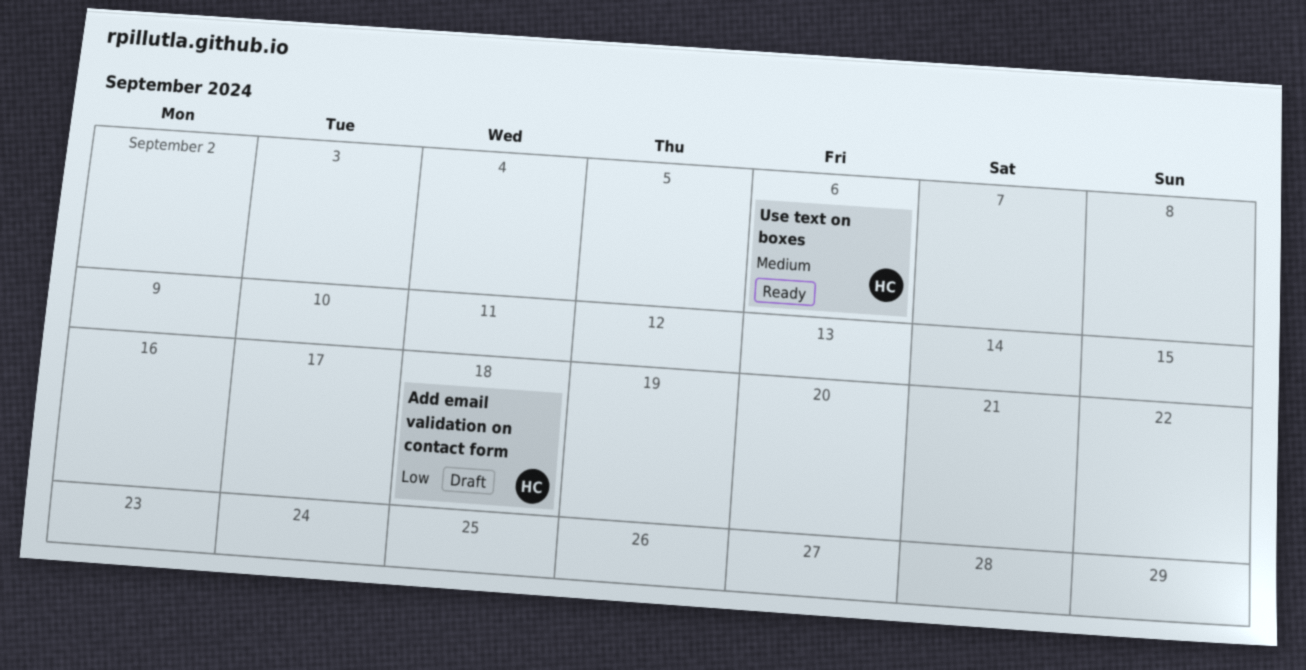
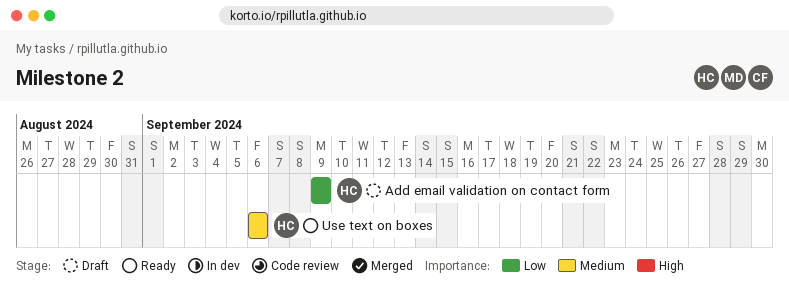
Add email validation on contact form, due: Sep 18 -> Sep 9

